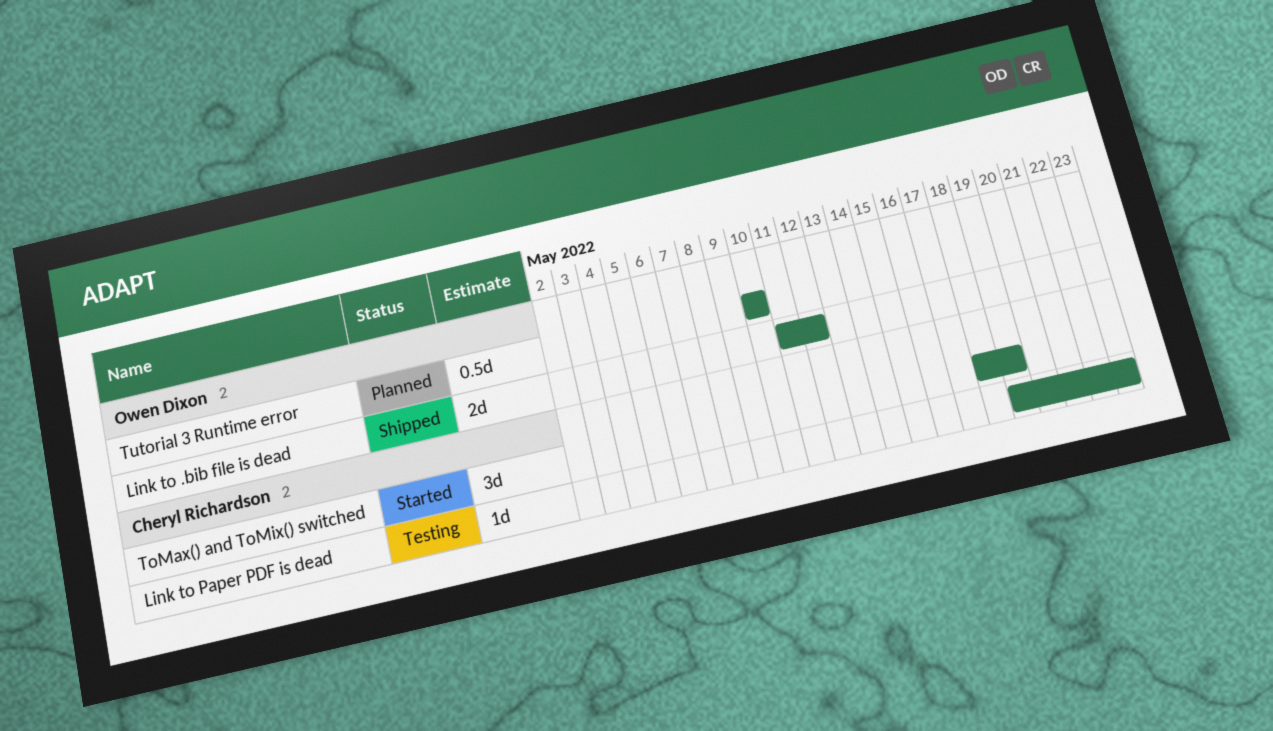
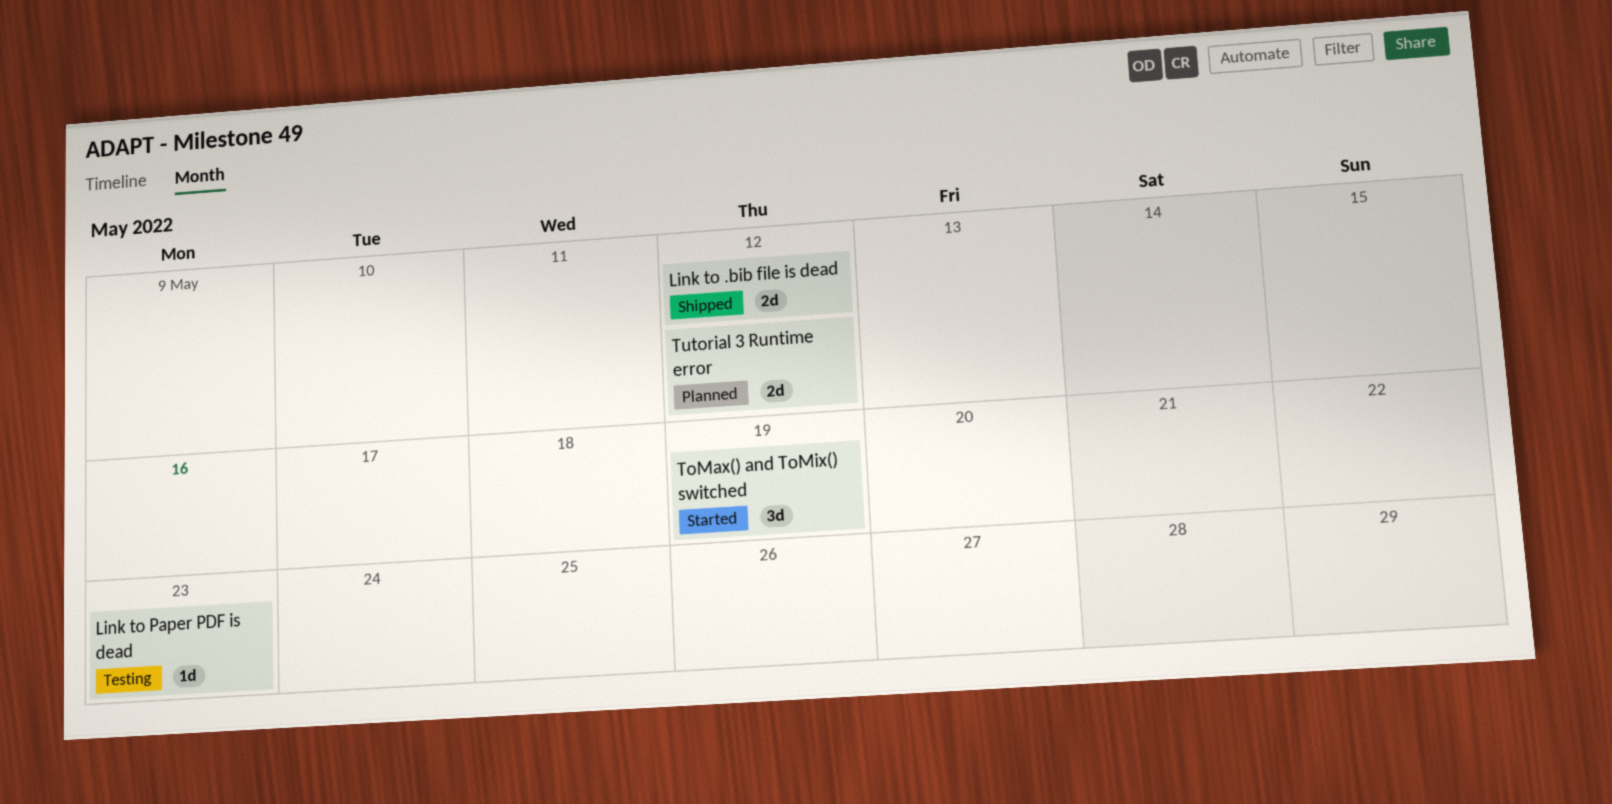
Tutorial 3 Runtime error, estimate: 0.5d -> 2d
Tutorial 3 Runtime error, due: May 10 -> May 12

